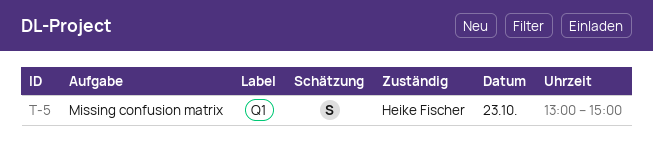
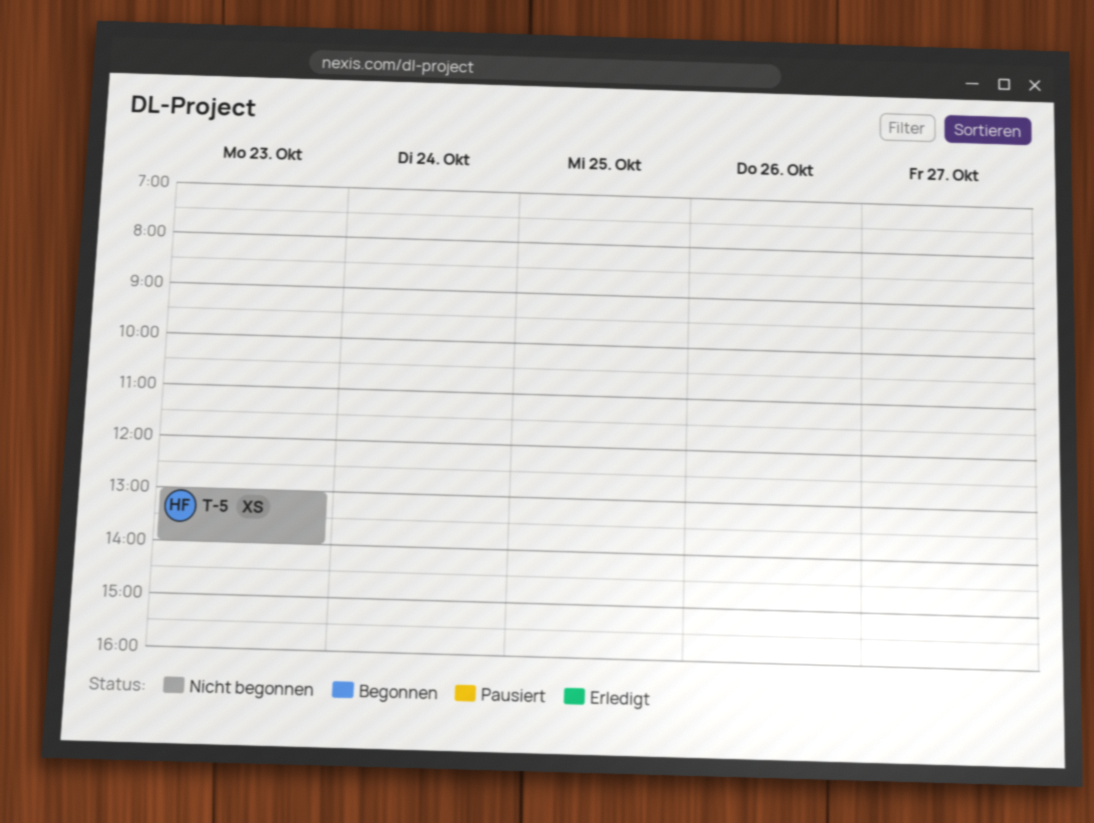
T-5, estimate: S -> XS
T-5, ends: 15:00 -> 14:00

